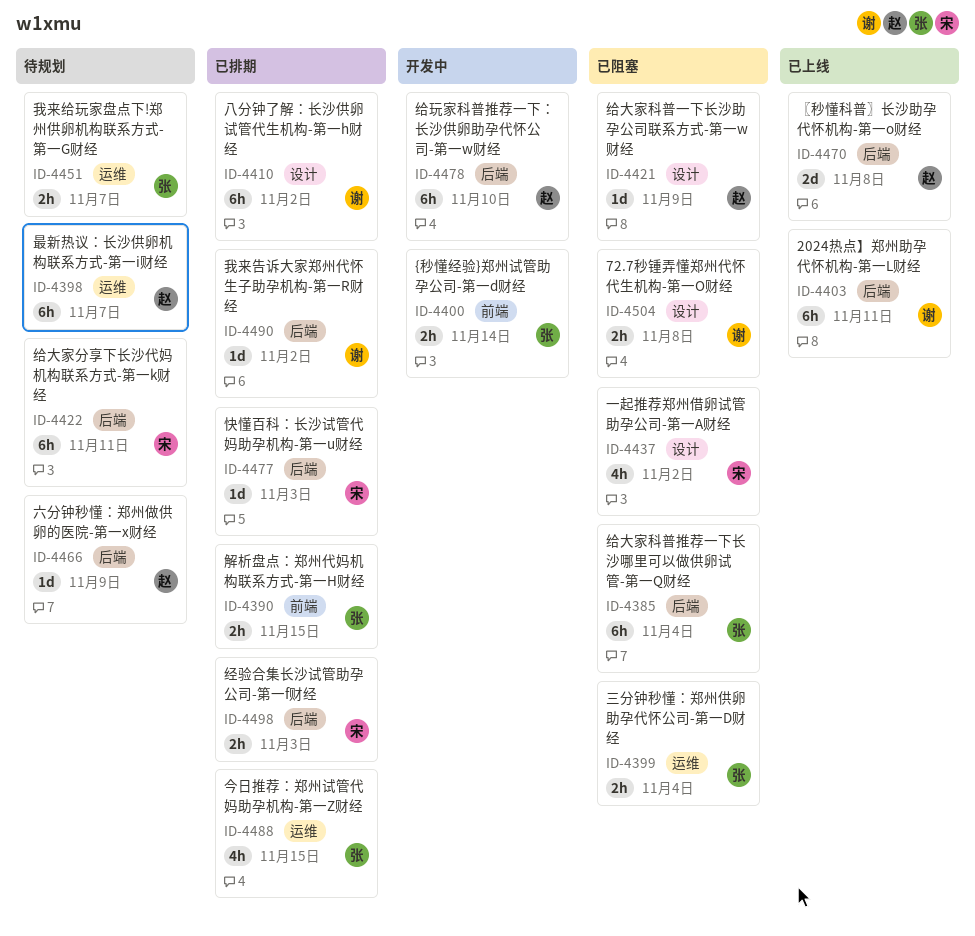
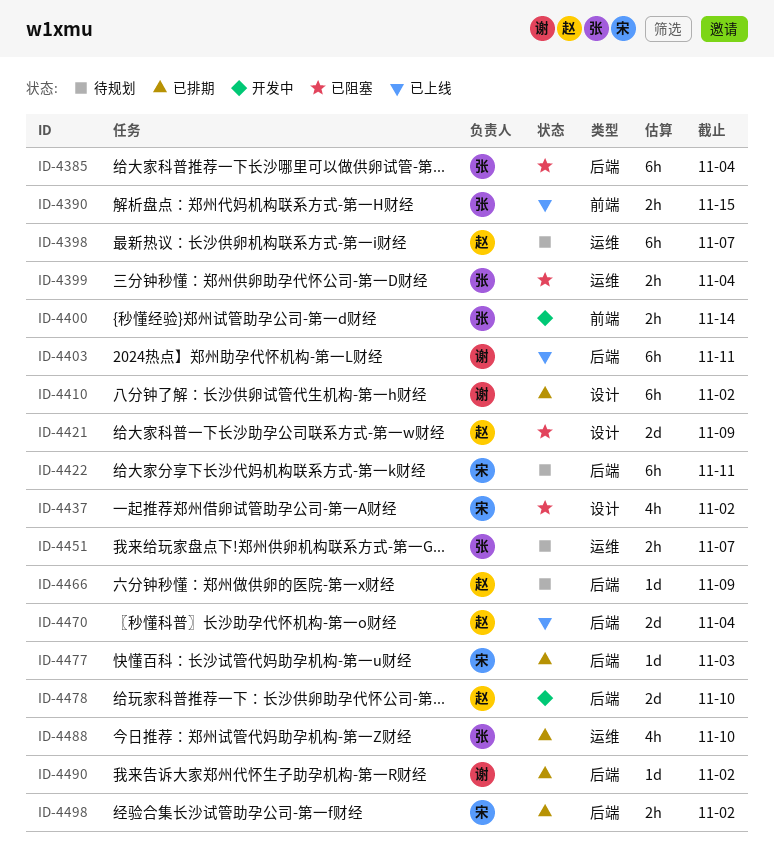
ID-4390, status: 已排期 -> 已上线
ID-4421, estimate: 1d -> 2d
ID-4470, due: Nov 8 -> Nov 4
ID-4478, estimate: 6h -> 2d
ID-4488, due: Nov 15 -> Nov 10
ID-4498, due: Nov 3 -> Nov 2
ID-4504: present -> none

